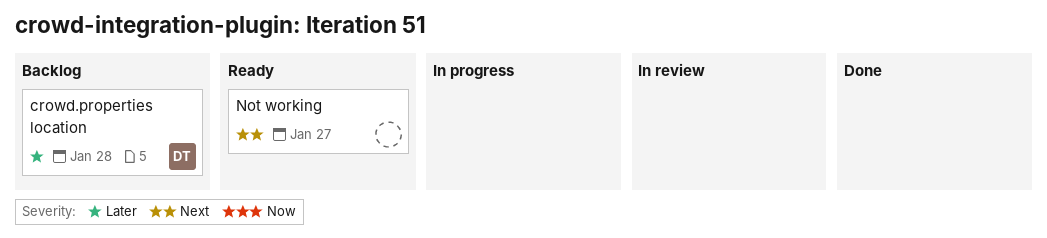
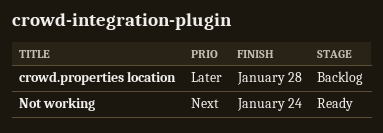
Not working, due: Jan 27 -> Jan 24

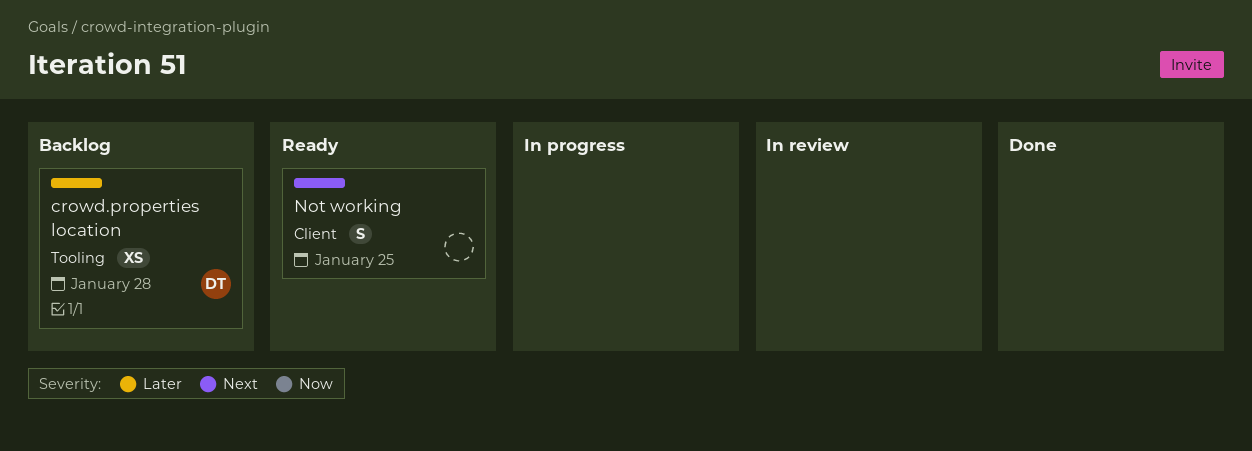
Not working, due: Jan 24 -> Jan 25

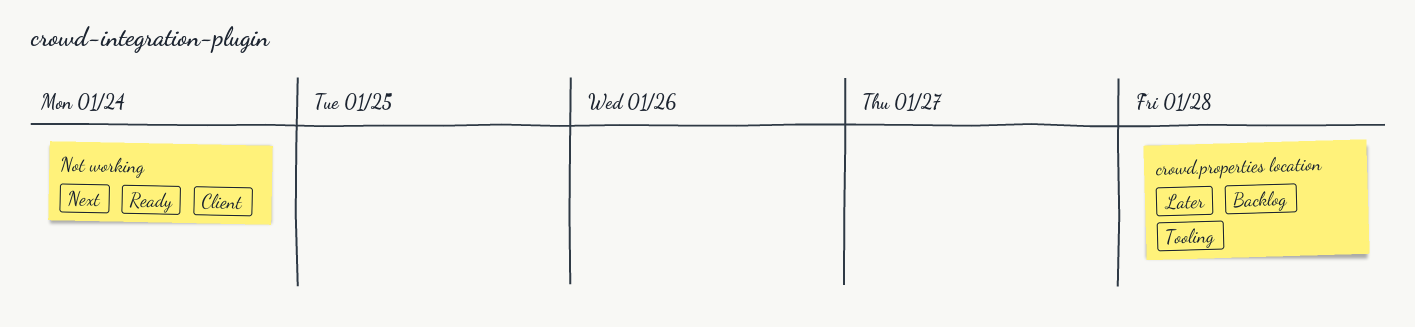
Not working, due: Jan 25 -> Jan 24

